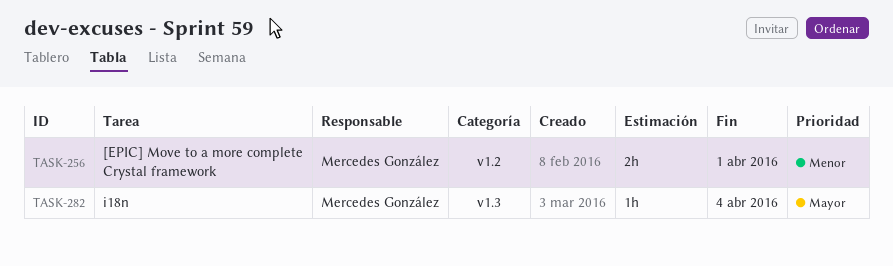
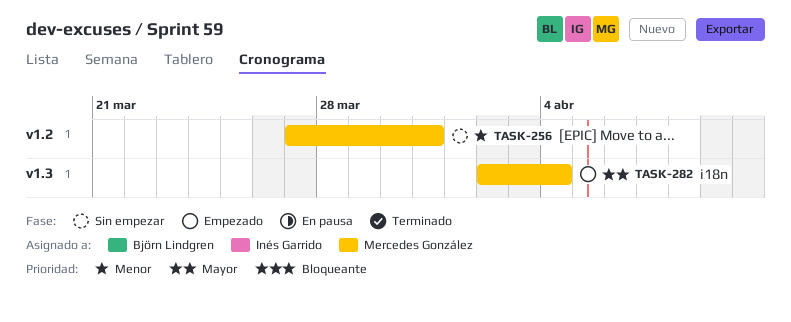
TASK-256, due: Apr 1 -> Mar 31

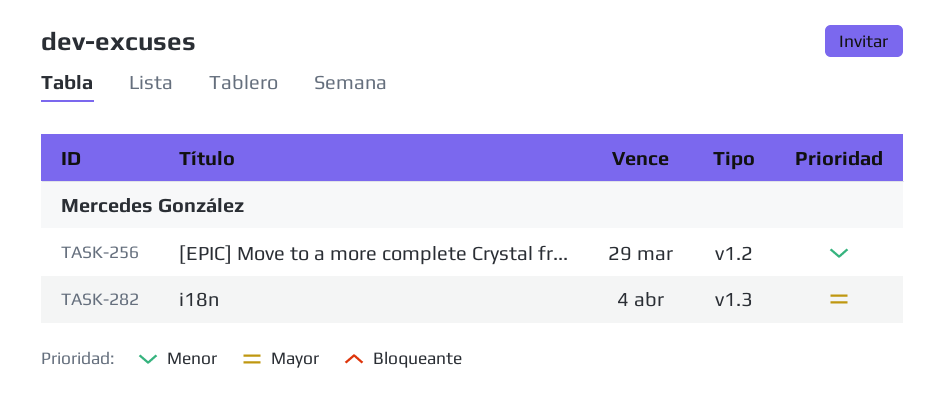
TASK-256, due: Mar 31 -> Mar 29

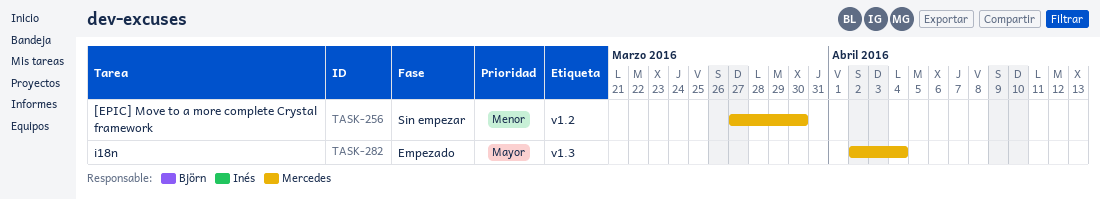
TASK-256, due: Mar 29 -> Mar 30

